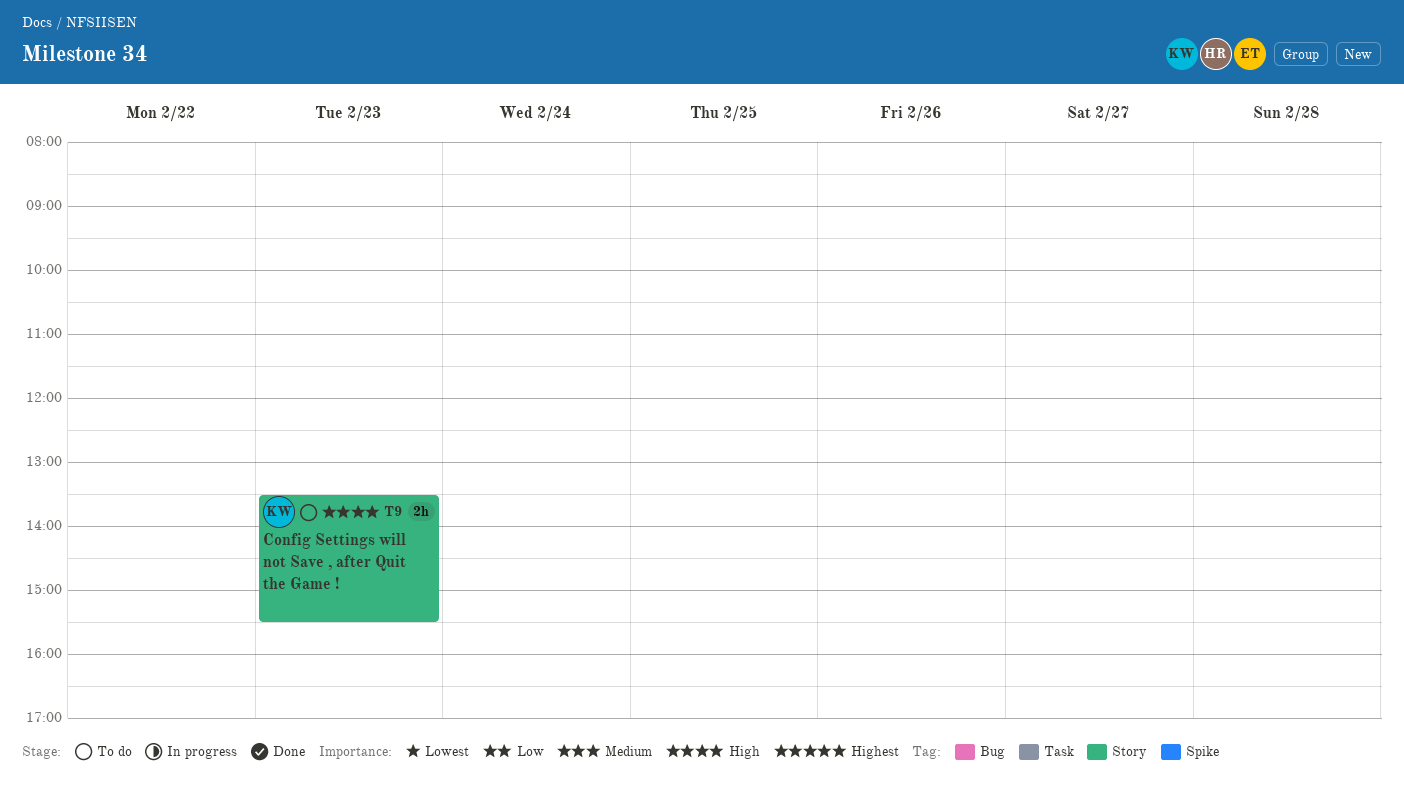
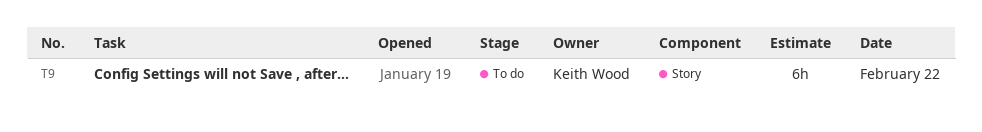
T9, estimate: 2h -> 6h
T9, day: Feb 23 -> Feb 22

